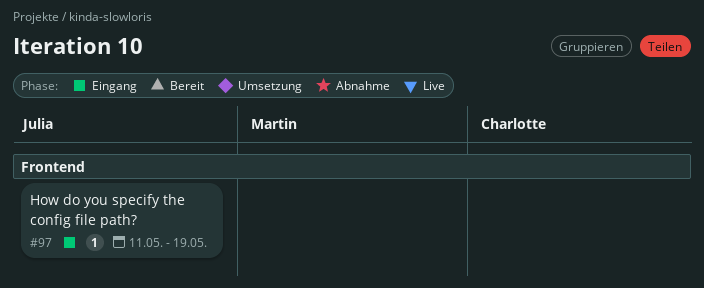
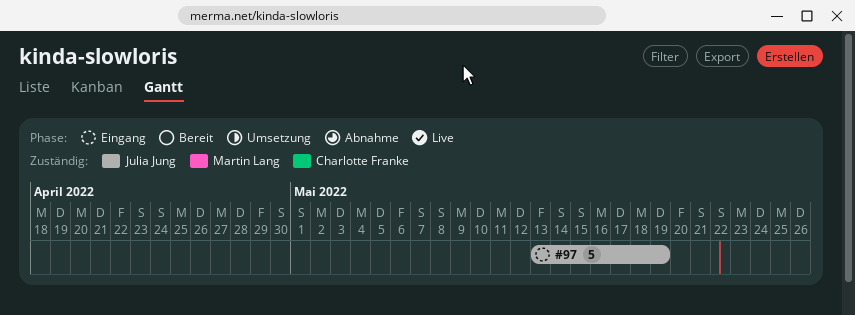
#97, estimate: 1 -> 5
#97, start: May 11 -> May 13

